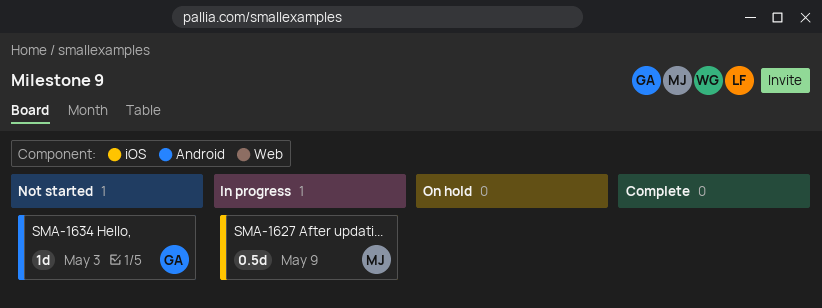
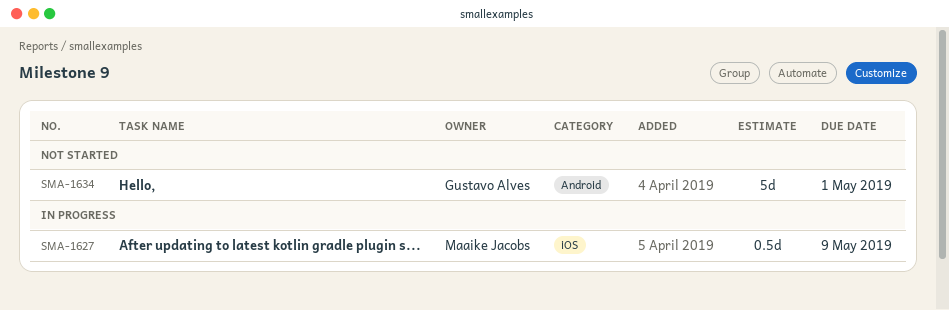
SMA-1634, estimate: 1d -> 5d
SMA-1634, due: May 3 -> May 1

